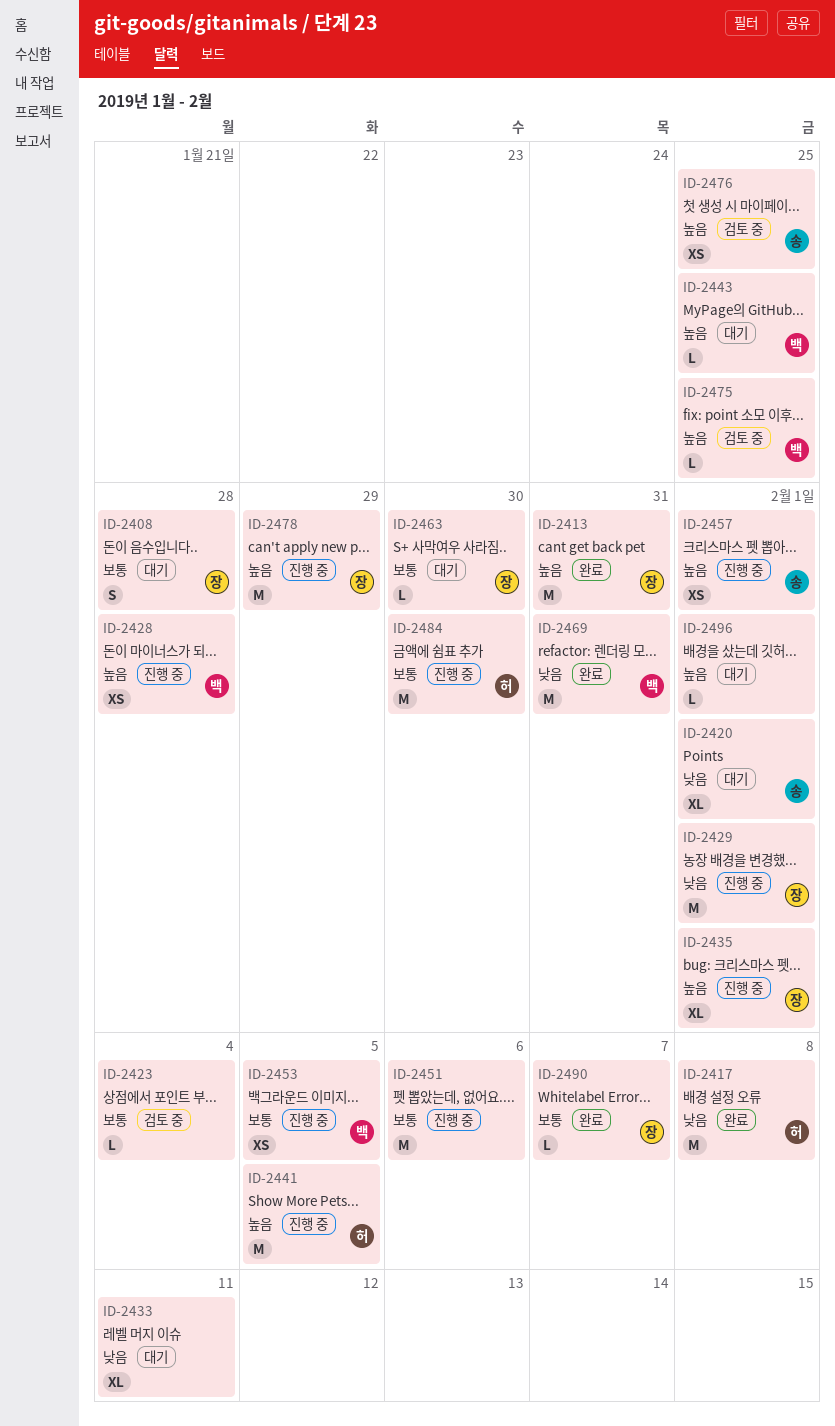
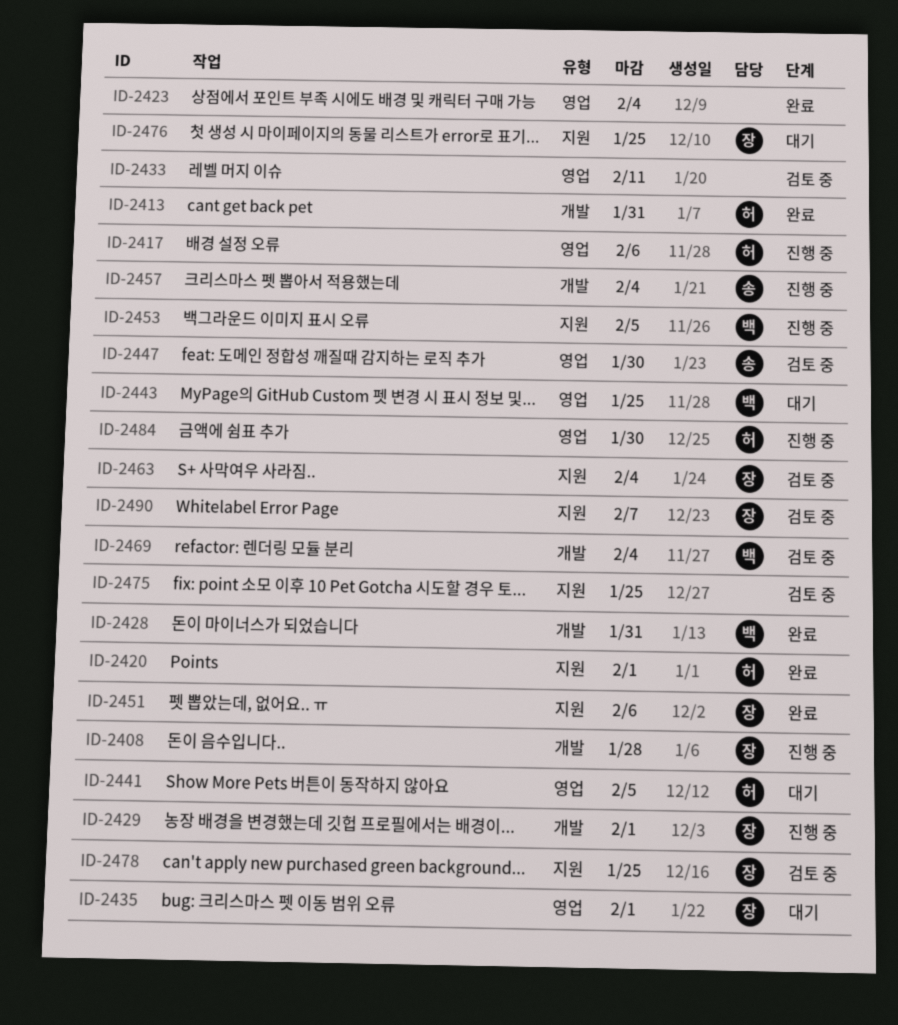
ID-2408, status: 대기 -> 진행 중
ID-2413, owner: 장 -> 허
ID-2417, status: 완료 -> 진행 중
ID-2417, due: Feb 8 -> Feb 6
ID-2420, status: 대기 -> 완료
ID-2420, owner: 송 -> 허
ID-2423, status: 검토 중 -> 완료
ID-2428, status: 진행 중 -> 완료
ID-2428, due: Jan 28 -> Jan 31
ID-2433, status: 대기 -> 검토 중
ID-2435, status: 진행 중 -> 대기
ID-2441, status: 진행 중 -> 대기
ID-2447: none -> present
ID-2451, status: 진행 중 -> 완료
ID-2451, owner: none -> 장
ID-2457, due: Feb 1 -> Feb 4
ID-2463, status: 대기 -> 검토 중
ID-2463, due: Jan 30 -> Feb 4
ID-2469, status: 완료 -> 검토 중
ID-2469, due: Jan 31 -> Feb 4
ID-2475, owner: 백 -> none
ID-2476, status: 검토 중 -> 대기
ID-2476, owner: 송 -> 장
ID-2478, status: 진행 중 -> 검토 중
ID-2478, due: Jan 29 -> Jan 25
ID-2490, status: 완료 -> 검토 중
ID-2496: present -> none

